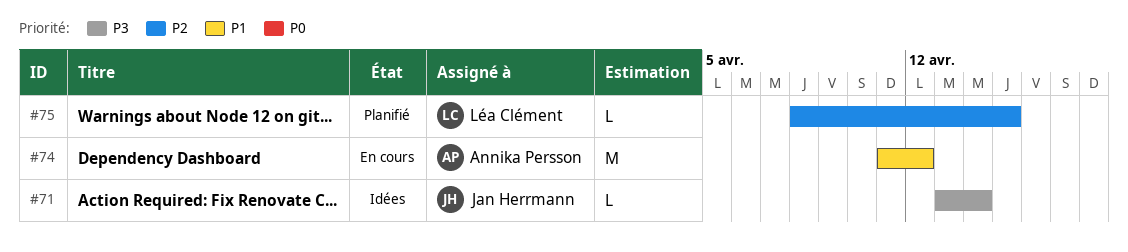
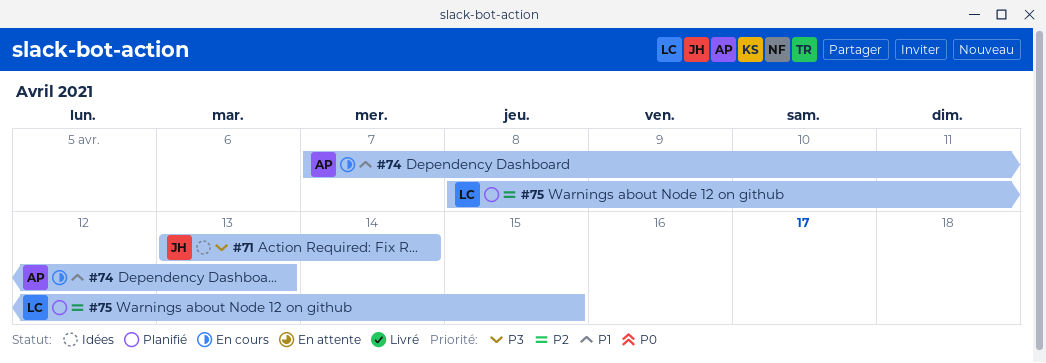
#74, start: Apr 11 -> Apr 7
#74, due: Apr 12 -> Apr 13

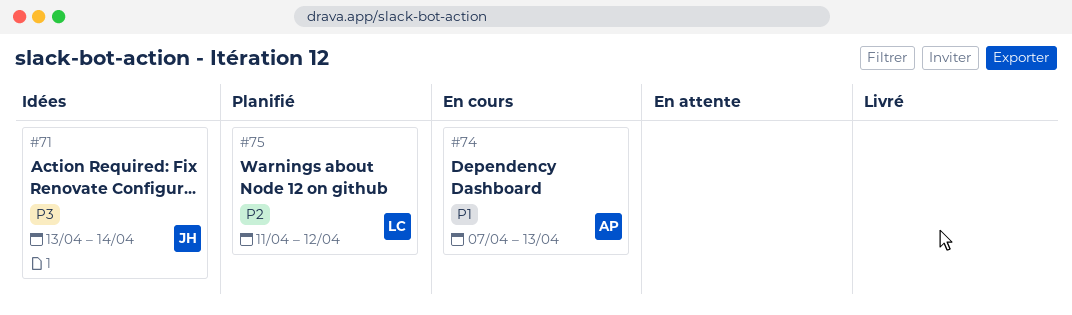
#75, start: Apr 8 -> Apr 11
#75, due: Apr 15 -> Apr 12

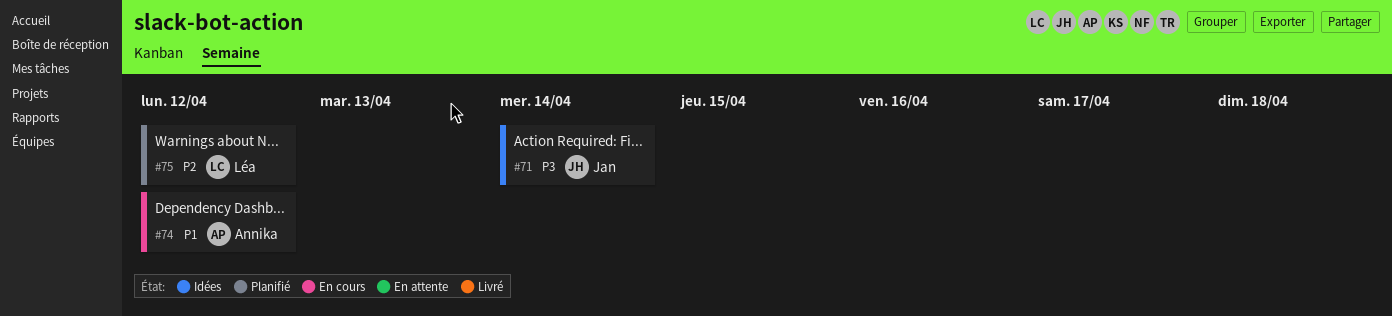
#74, due: Apr 13 -> Apr 12

